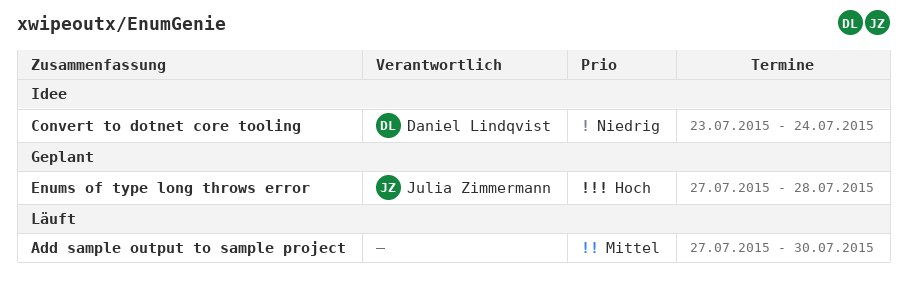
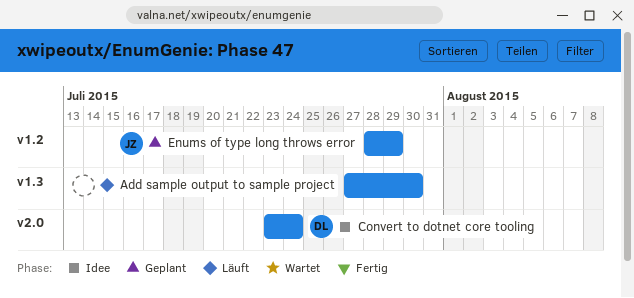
Enums of type long throws error, start: Jul 27 -> Jul 28
Enums of type long throws error, due: Jul 28 -> Jul 29

